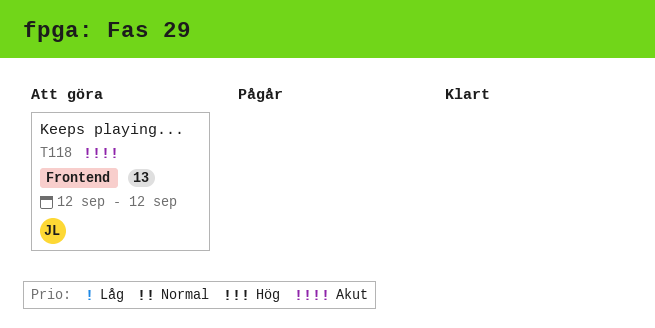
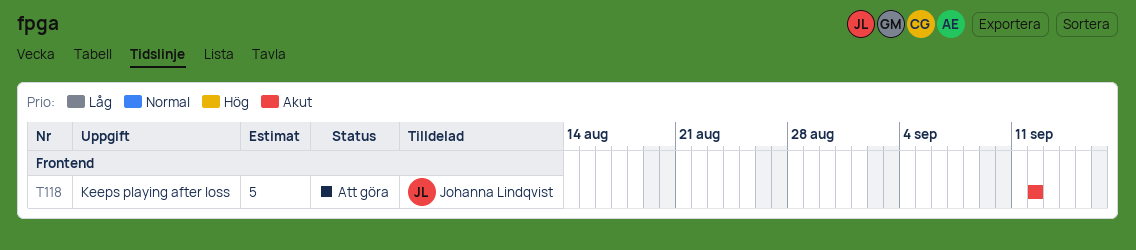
T118, estimate: 13 -> 5

